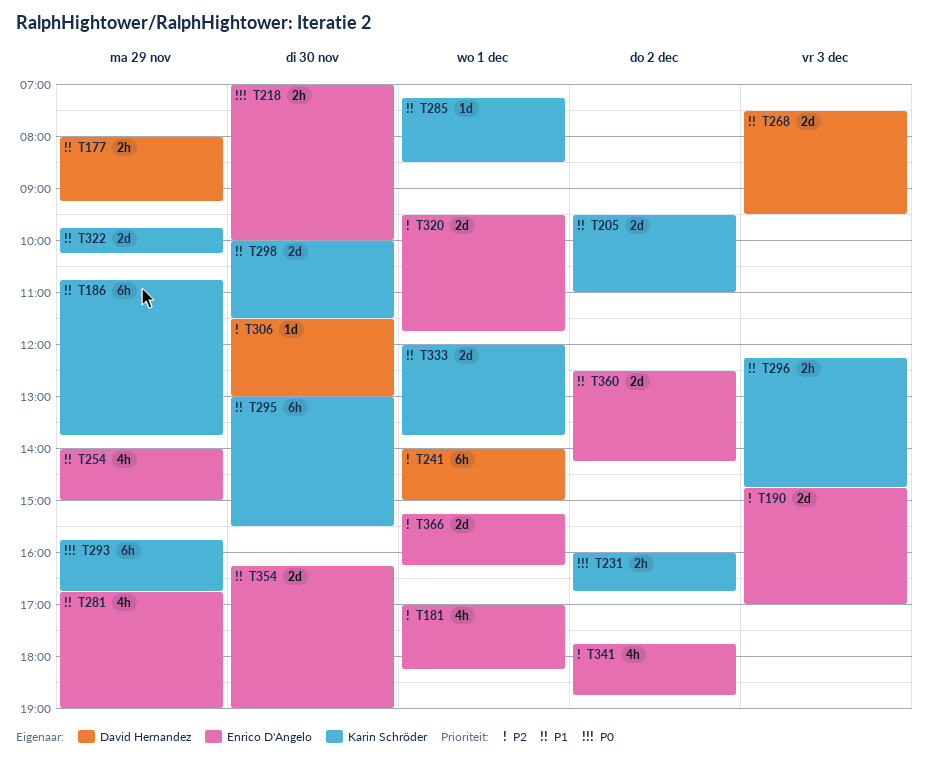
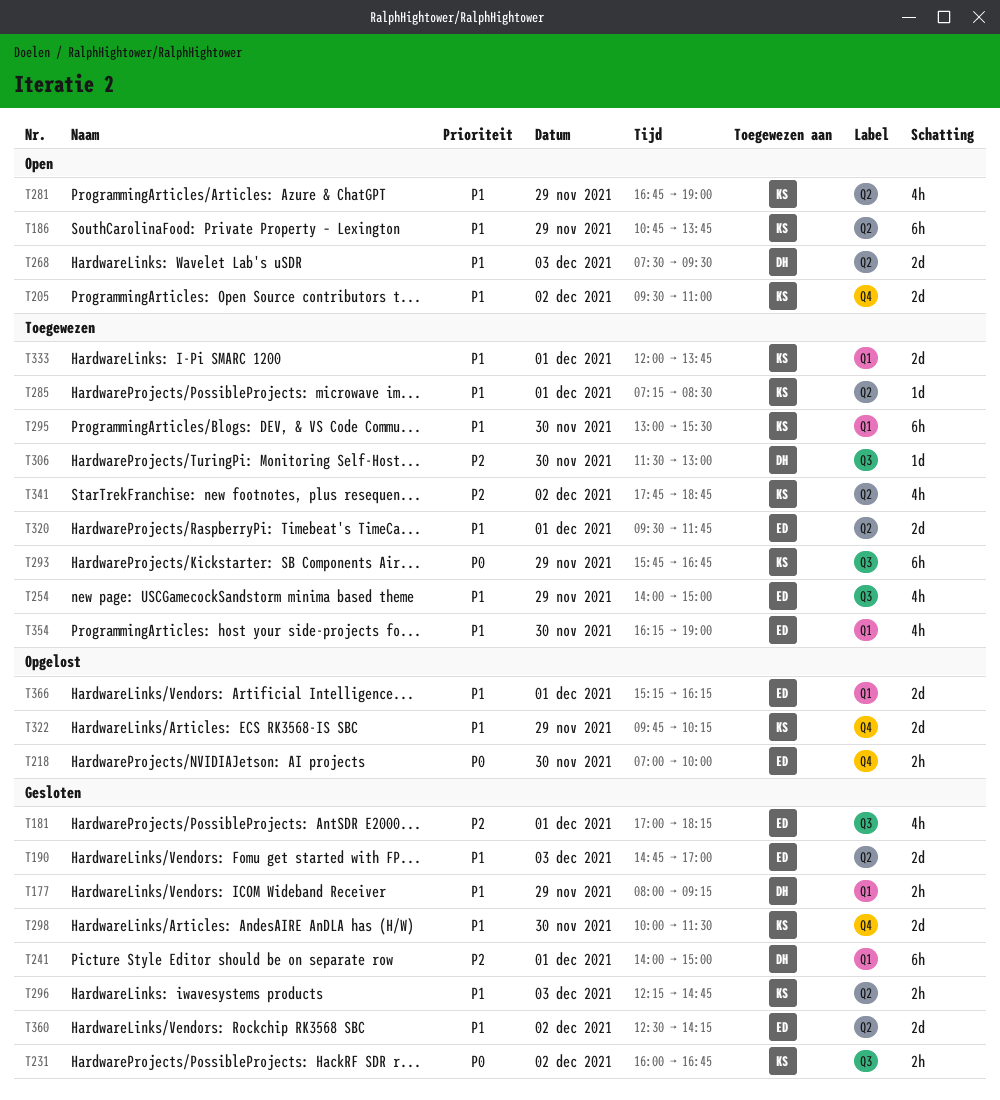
T190, priority: P2 -> P1
T281, owner: Enrico D'Angelo -> Karin Schröder
T320, priority: P2 -> P1
T341, owner: Enrico D'Angelo -> Karin Schröder
T354, estimate: 2d -> 4h
T366, priority: P2 -> P1

